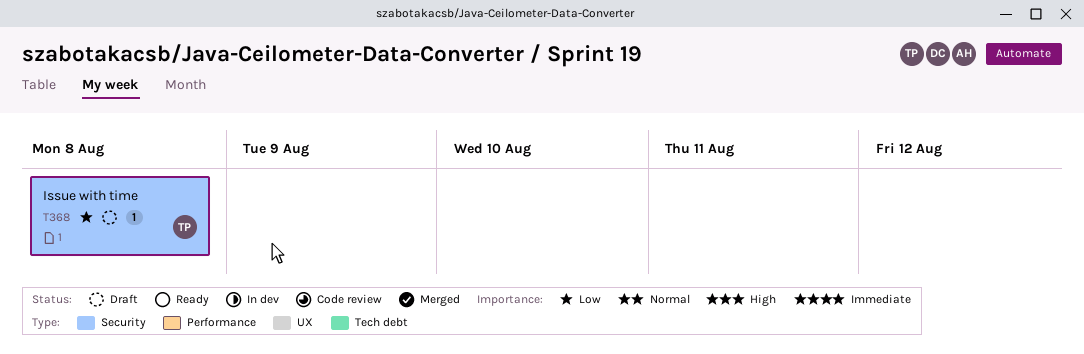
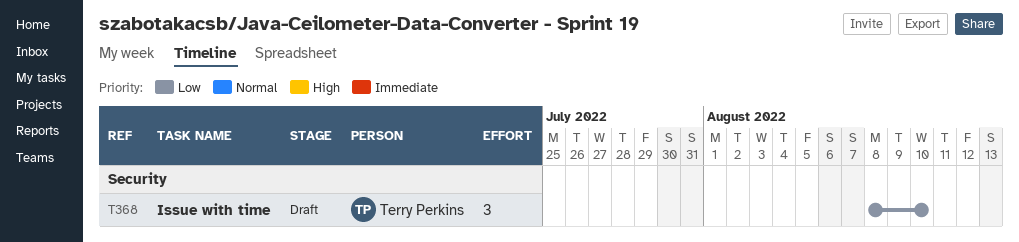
T368, estimate: 1 -> 3
T368, due: Aug 8 -> Aug 10

